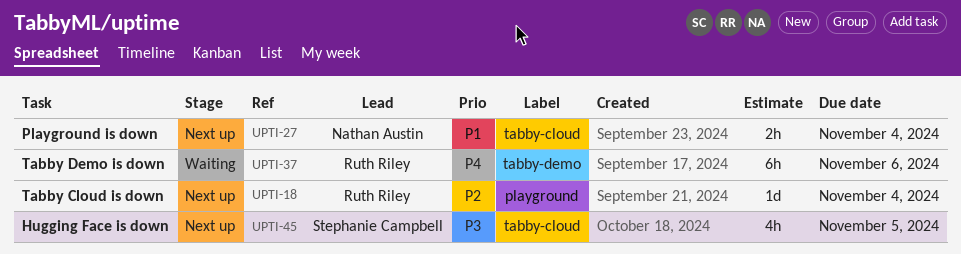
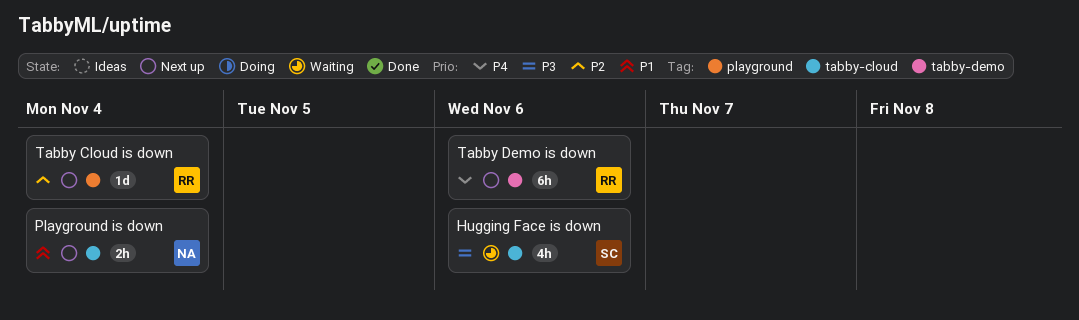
Hugging Face is down, status: Next up -> Waiting
Hugging Face is down, due: Nov 5 -> Nov 6
Tabby Demo is down, status: Waiting -> Next up

